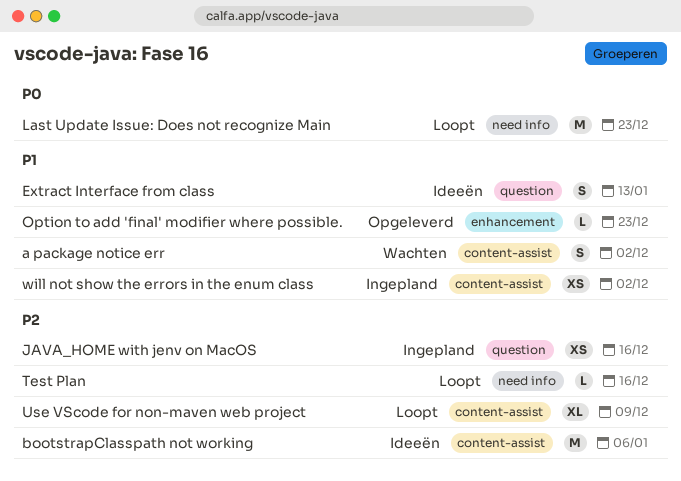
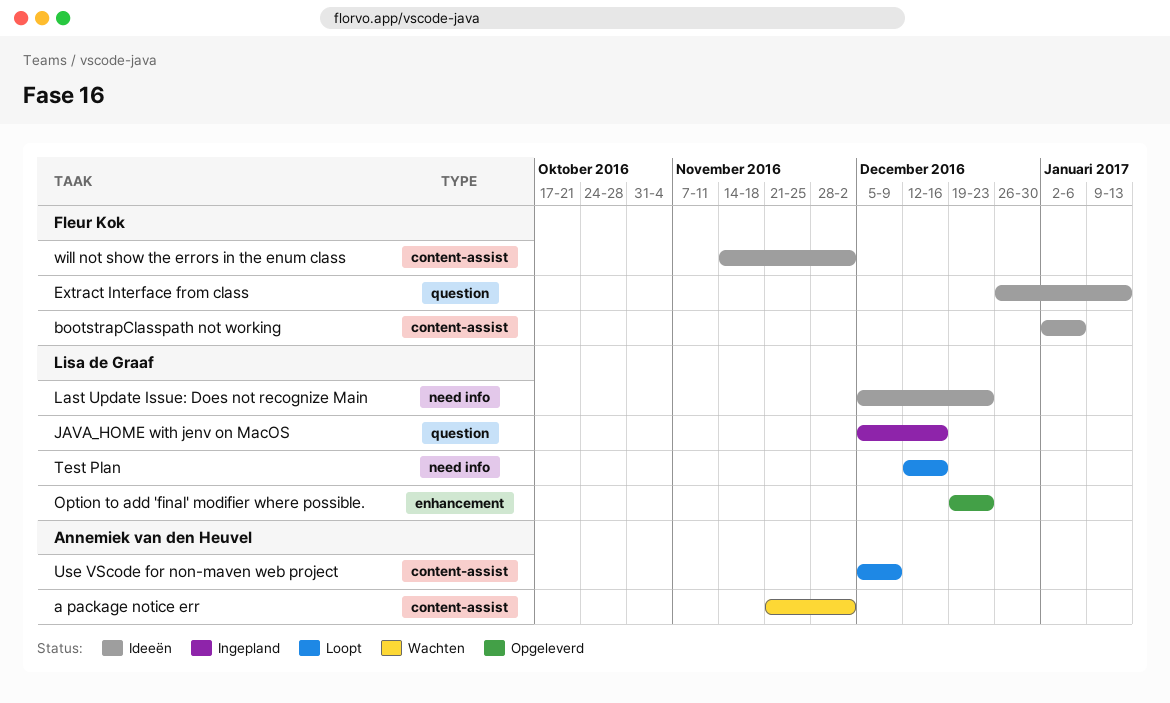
Last Update Issue: Does not recognize Main, status: Loopt -> Ideeën
will not show the errors in the enum class, status: Ingepland -> Ideeën

